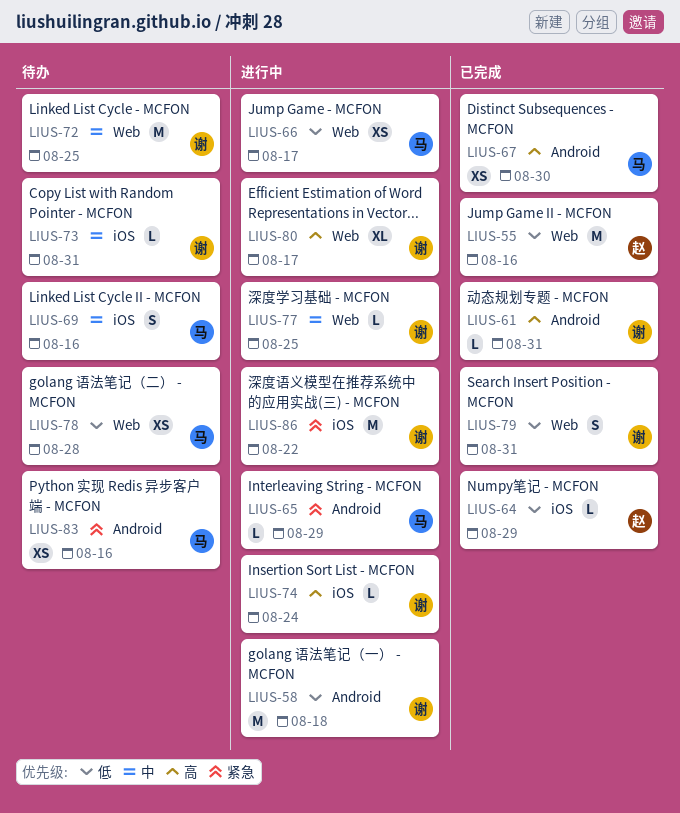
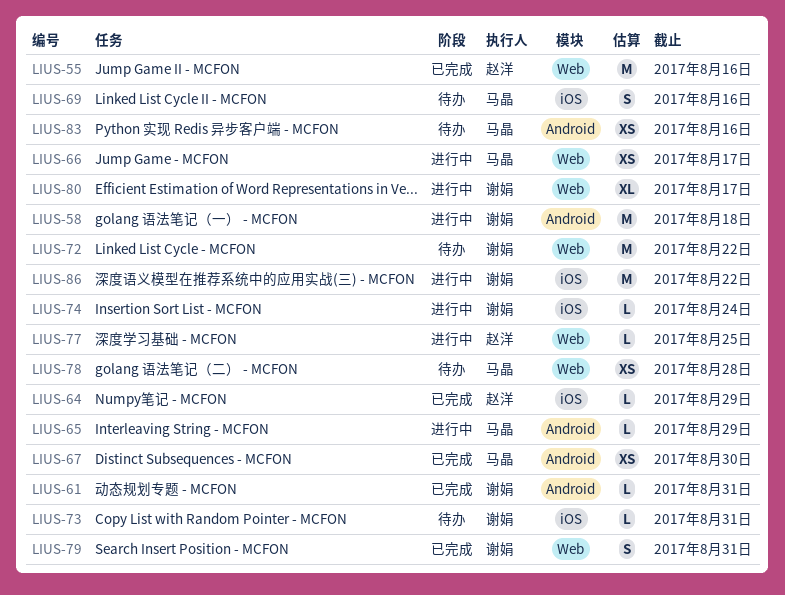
LIUS-72, due: Aug 25 -> Aug 22
LIUS-77, owner: 谢娟 -> 赵洋

